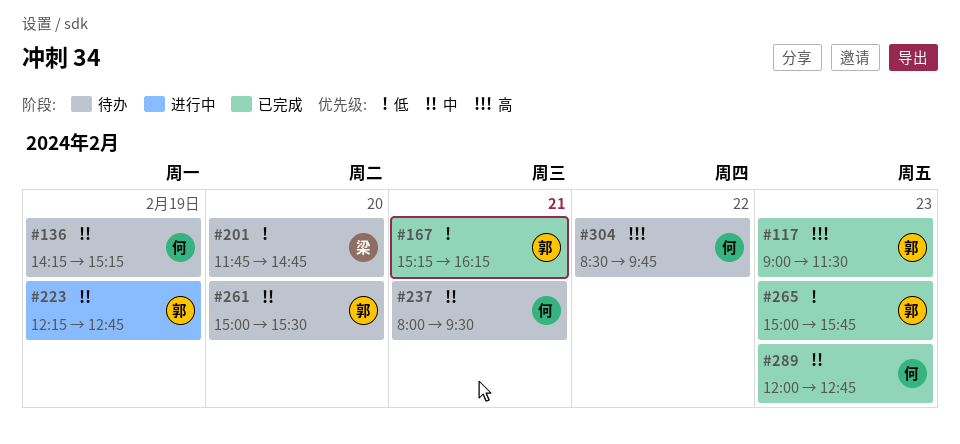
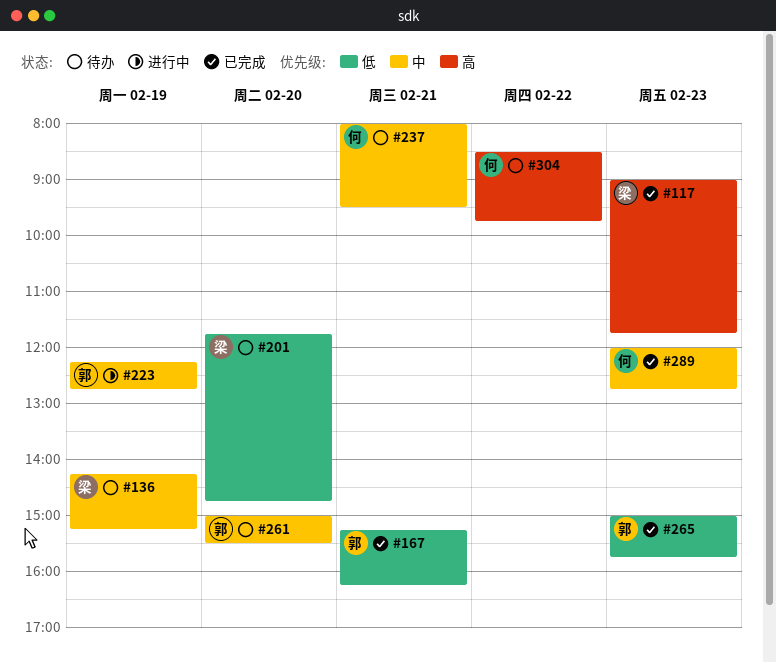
#117, owner: 郭 -> 梁
#117, ends: 11:30 -> 11:45
#136, owner: 何 -> 梁

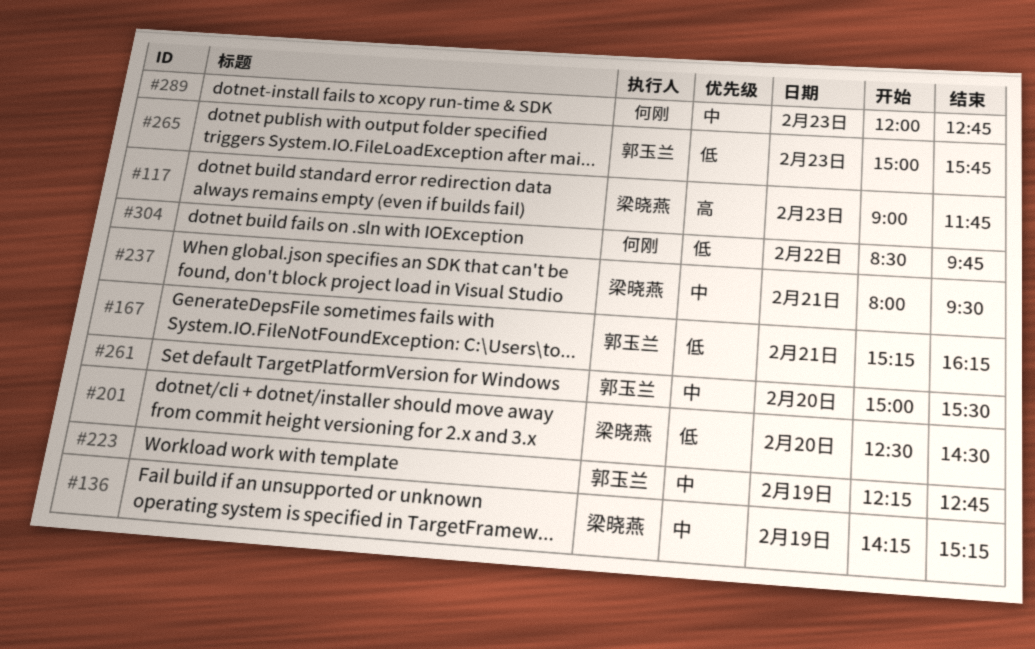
#201, begins: 11:45 -> 12:30
#201, ends: 14:45 -> 14:30
#237, owner: 何刚 -> 梁晓燕
#304, priority: 高 -> 低

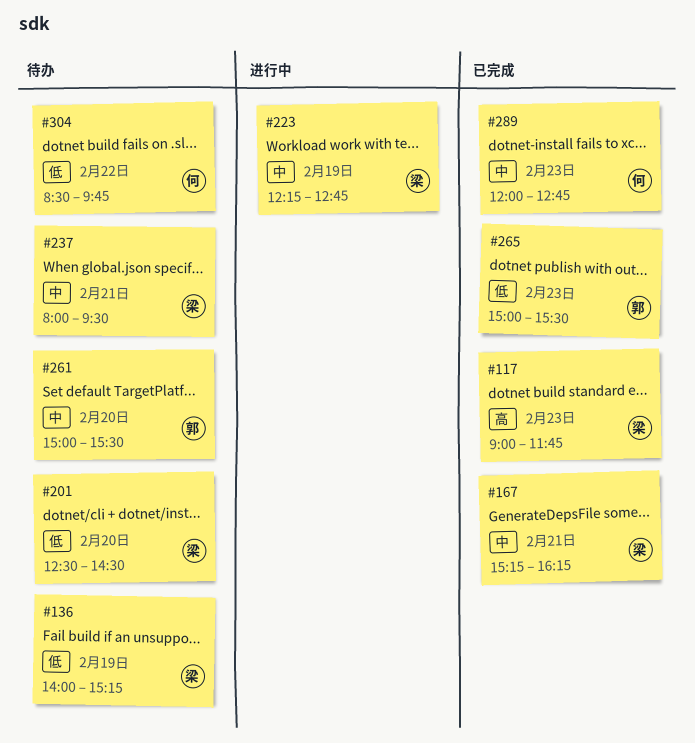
#136, priority: 中 -> 低
#136, begins: 14:15 -> 14:00
#167, owner: 郭玉兰 -> 梁晓燕
#167, priority: 低 -> 中
#223, owner: 郭玉兰 -> 梁晓燕
#265, ends: 15:45 -> 15:30

